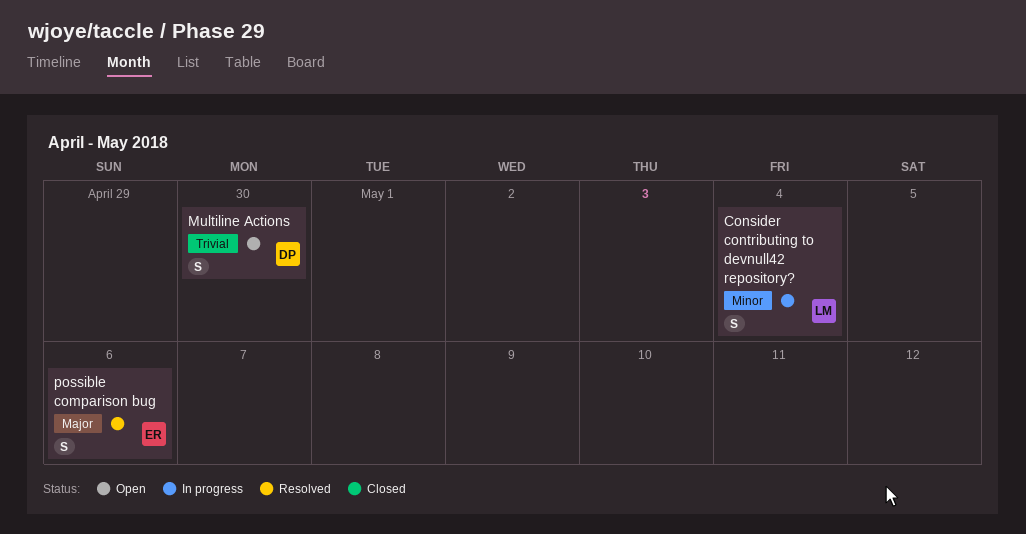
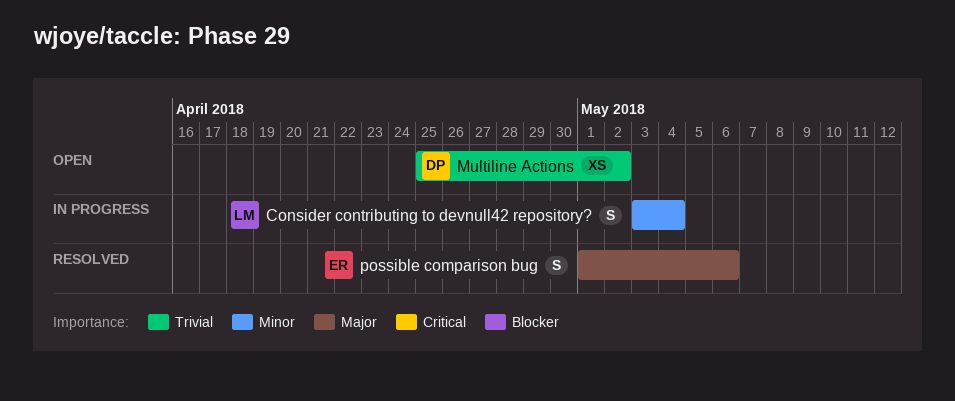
Multiline Actions, estimate: S -> XS
Multiline Actions, due: Apr 30 -> May 2

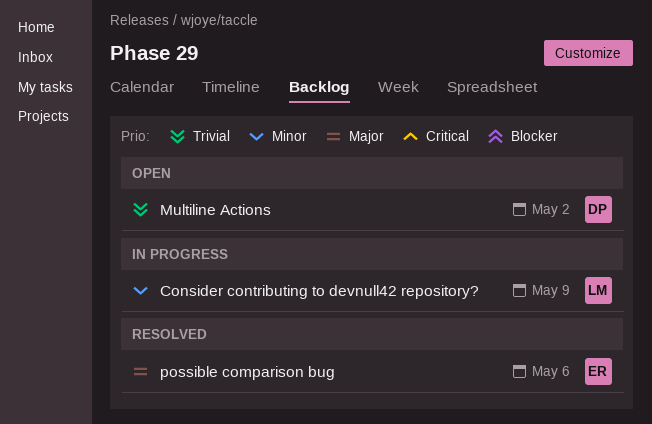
Consider contributing to devnull42 repository?, due: May 4 -> May 9

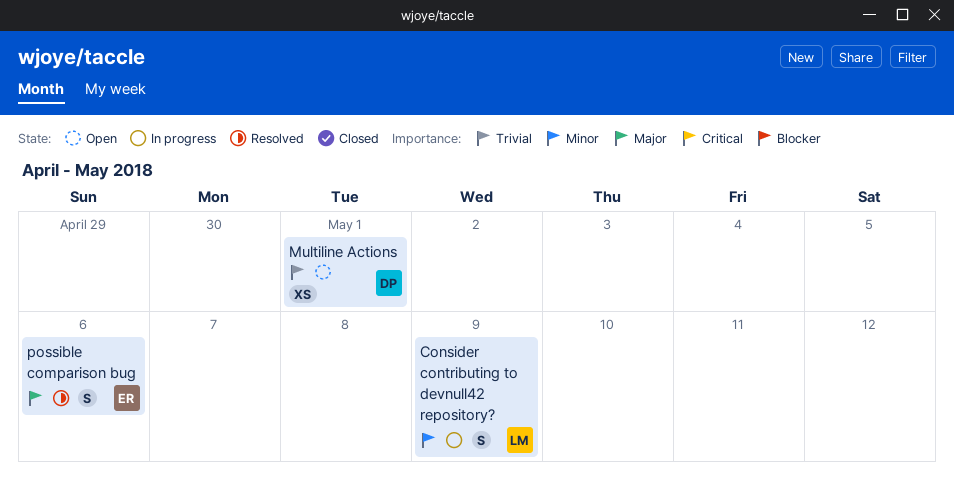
Multiline Actions, due: May 2 -> May 1

